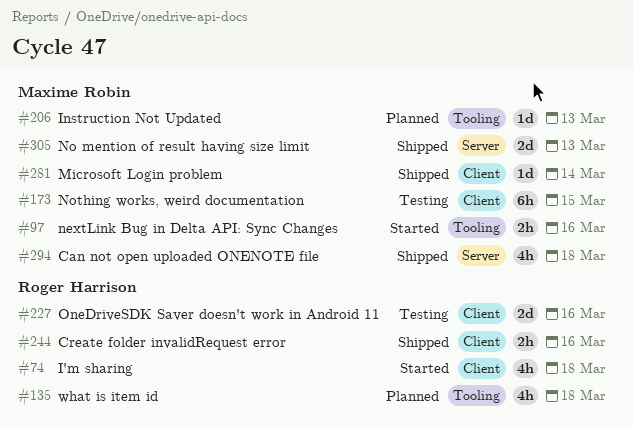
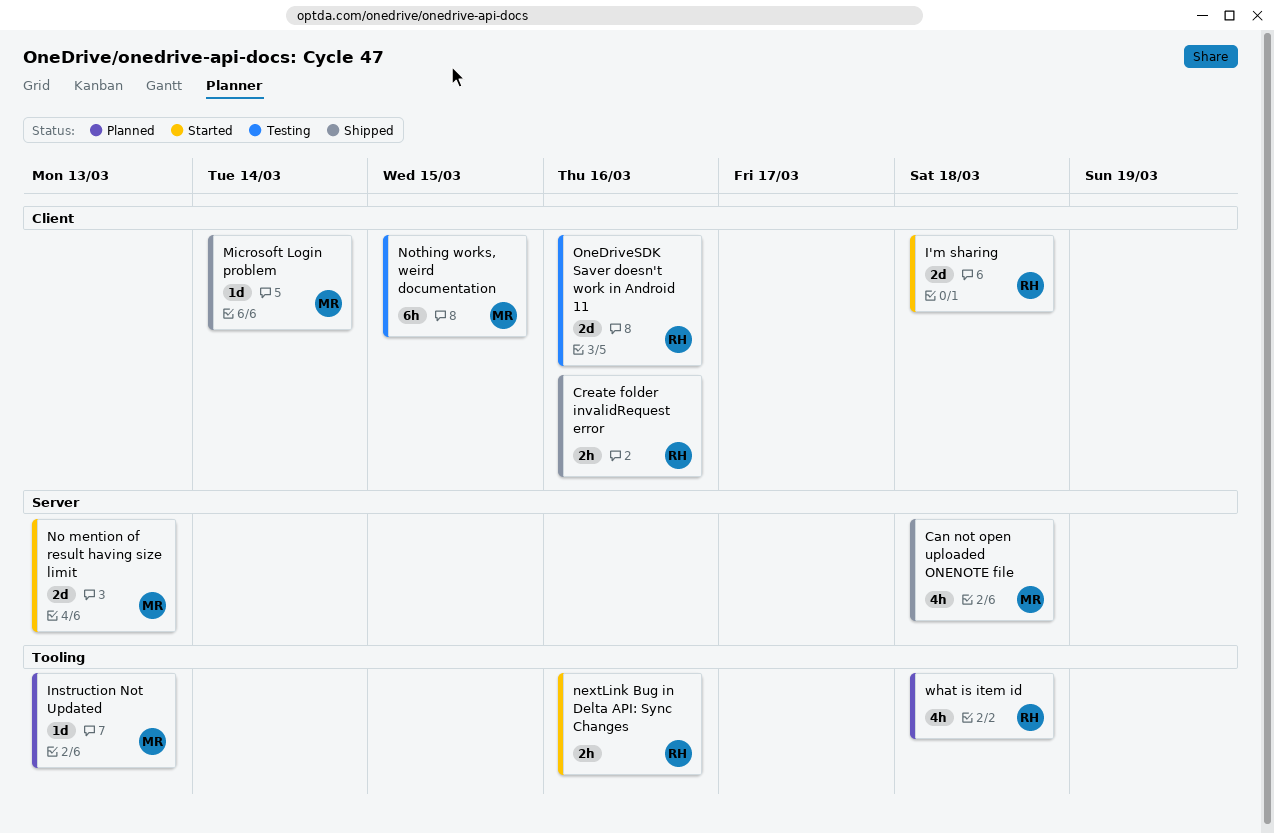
I'm sharing, estimate: 4h -> 2d
nextLink Bug in Delta API: Sync Changes, owner: Maxime Robin -> Roger Harrison
No mention of result having size limit, status: Shipped -> Started

